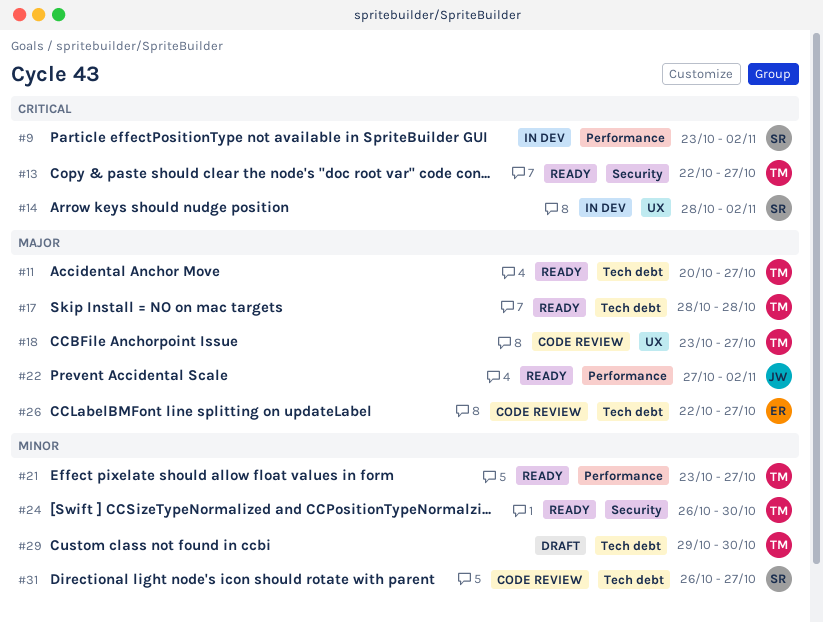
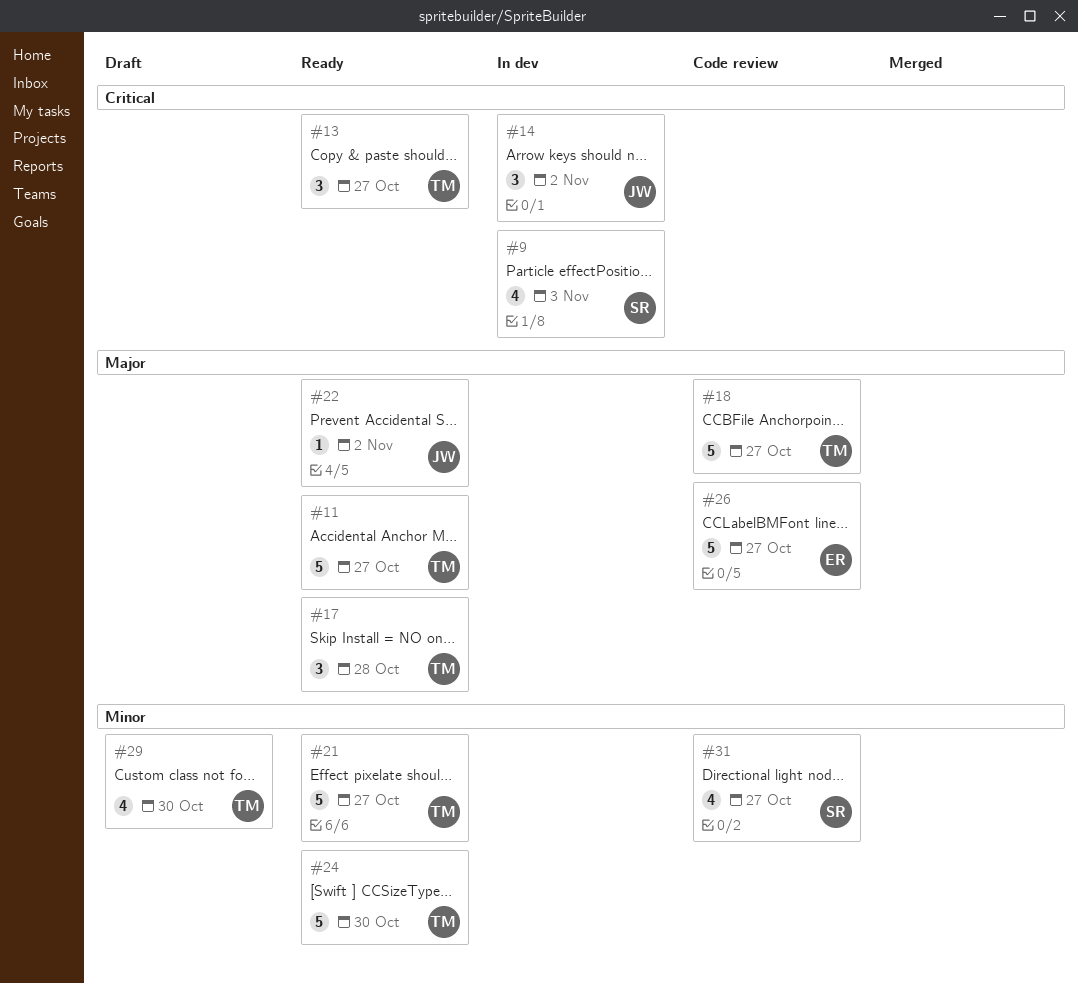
#9, due: Nov 2 -> Nov 3
#14, owner: SR -> JW

